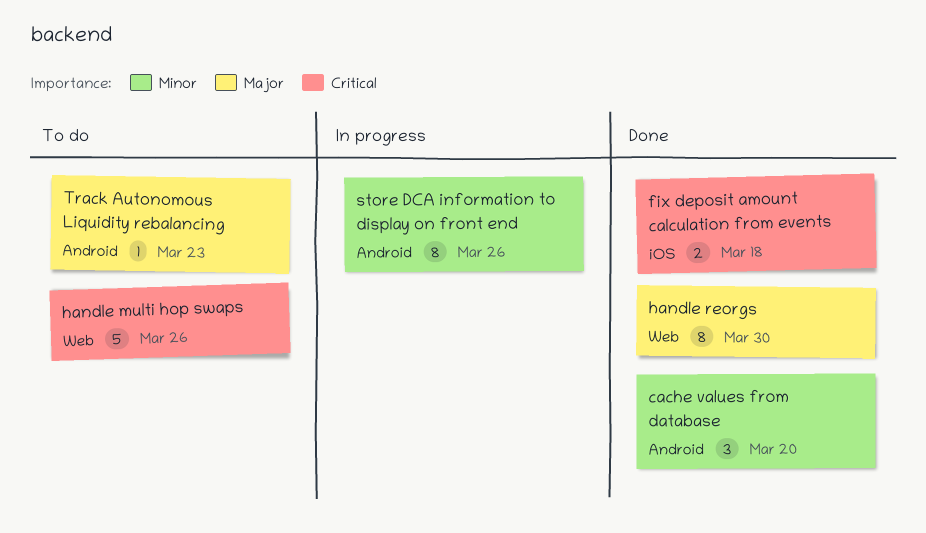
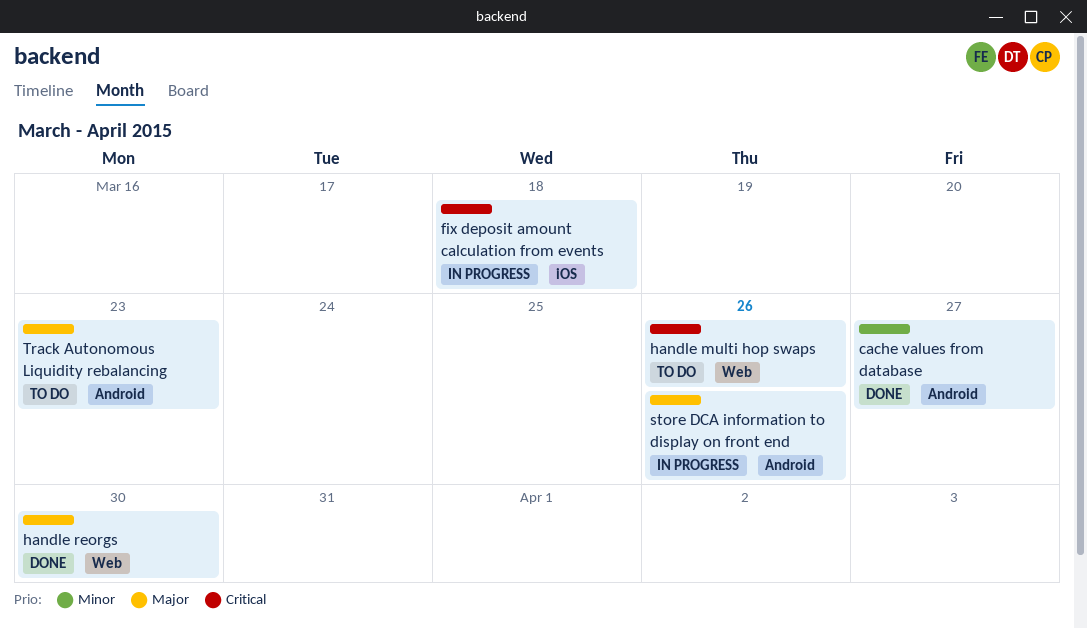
cache values from database, due: Mar 20 -> Mar 27
fix deposit amount calculation from events, status: Done -> In progress
store DCA information to display on front end, priority: Minor -> Major

